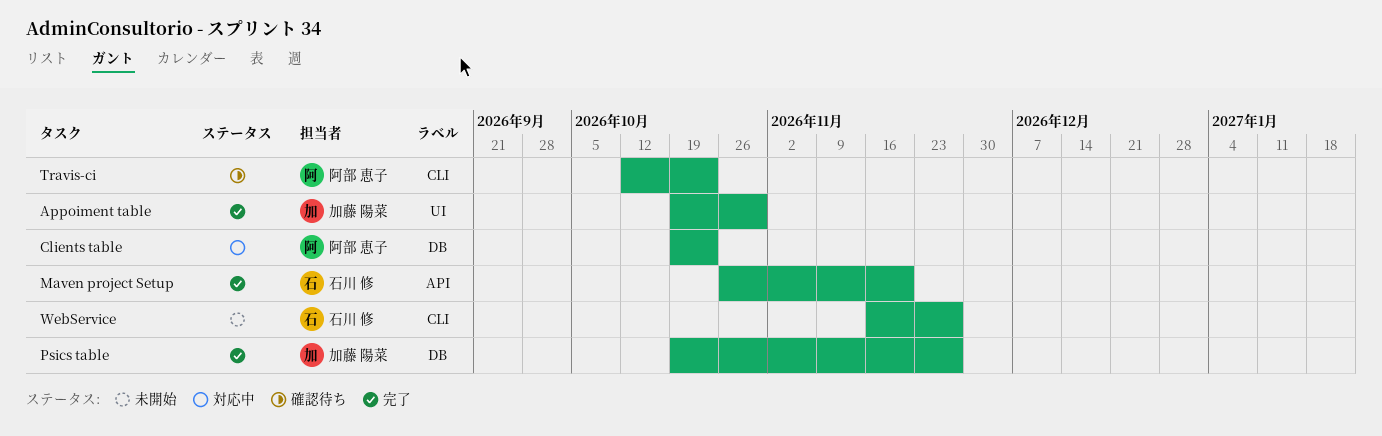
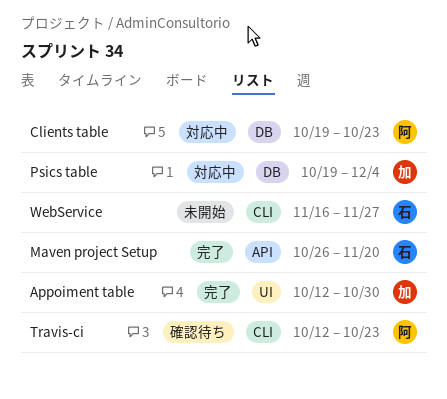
Appoiment table, start: Oct 19 -> Oct 12
Psics table, status: 完了 -> 対応中
Psics table, due: Nov 27 -> Dec 4

